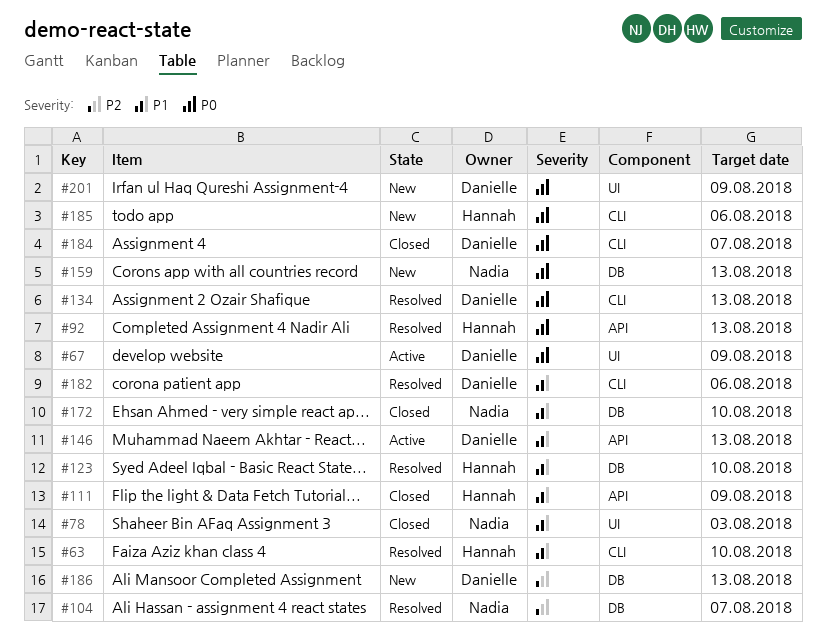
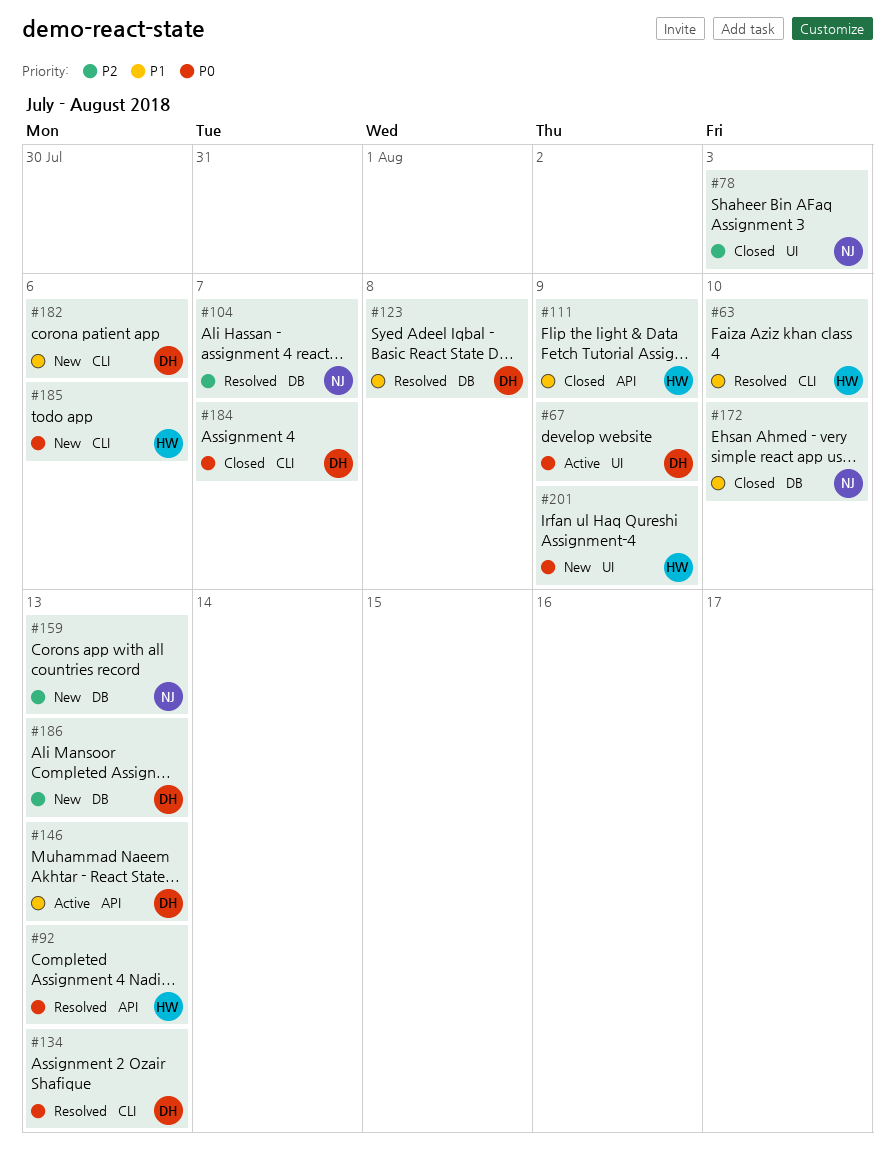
#78, priority: P1 -> P2
#123, owner: Hannah -> Danielle
#123, due: Aug 10 -> Aug 8
#159, priority: P0 -> P2
#182, status: Resolved -> New
#201, owner: Danielle -> Hannah

